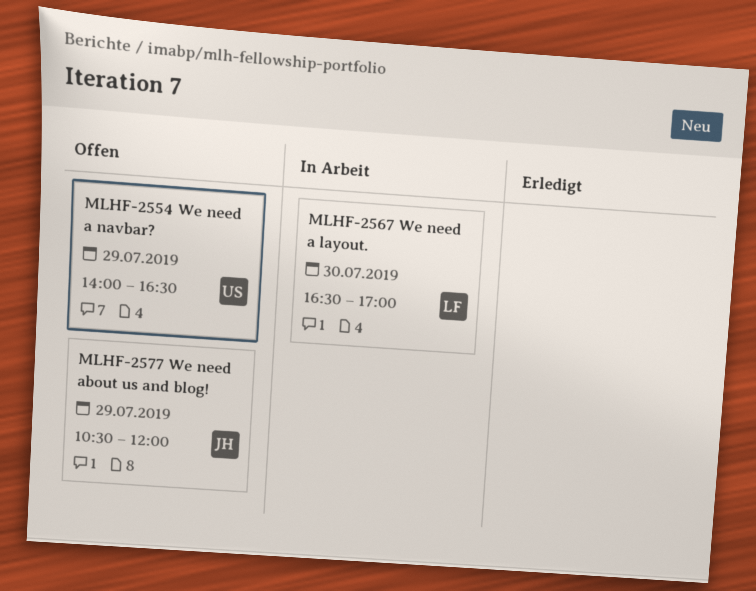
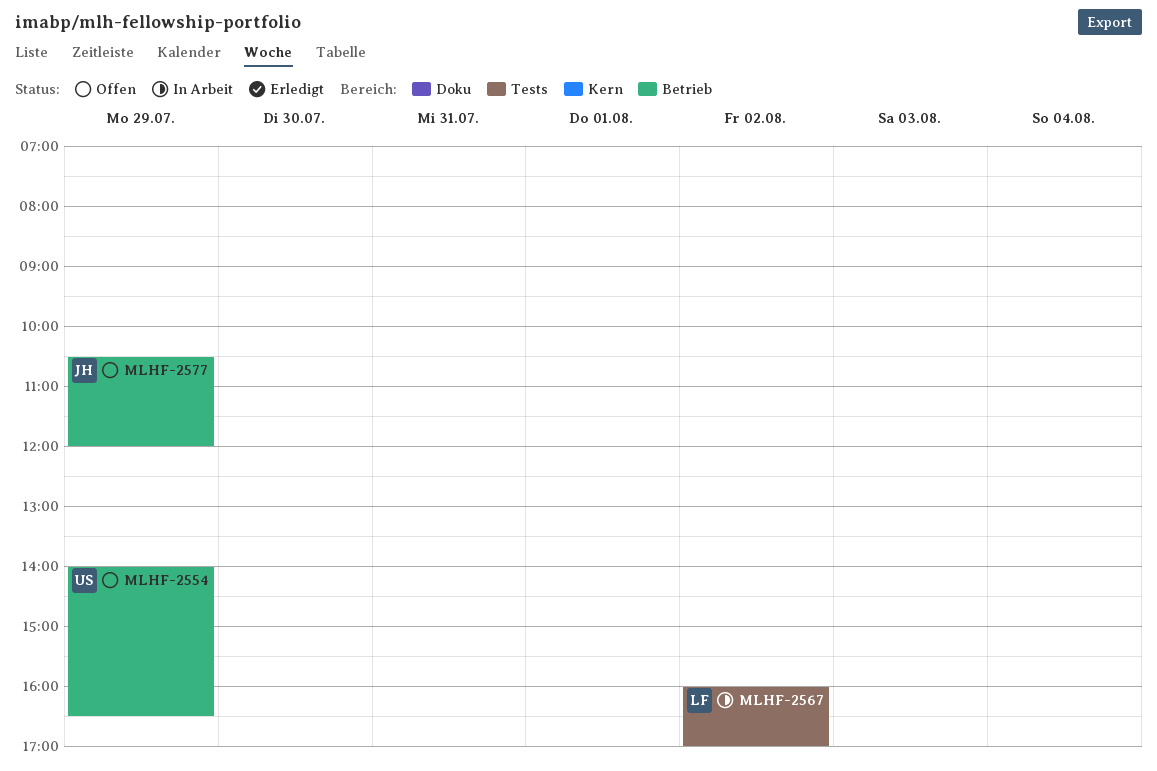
MLHF-2567, day: Jul 30 -> Aug 2
MLHF-2567, begins: 16:30 -> 16:00

